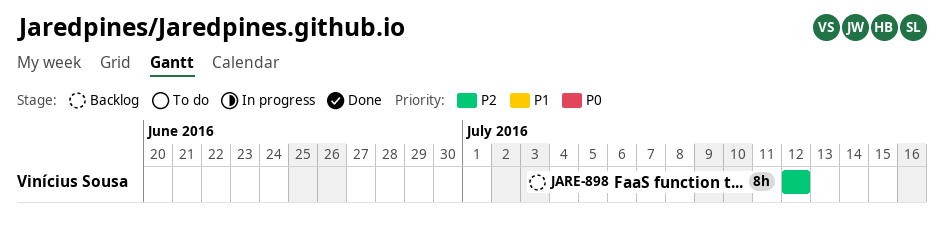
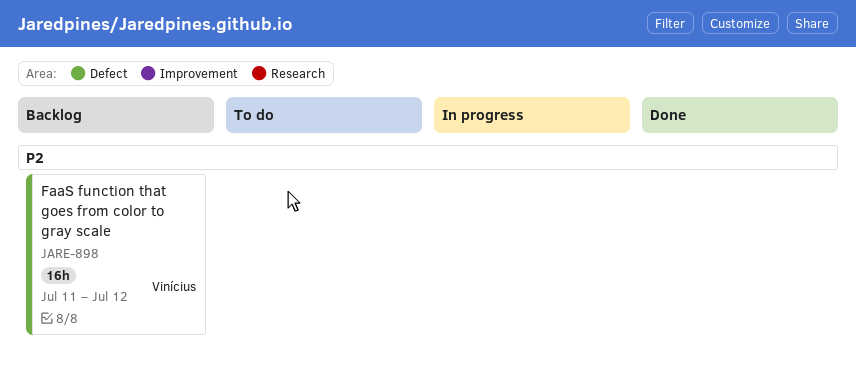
JARE-898, estimate: 8h -> 16h
JARE-898, start: Jul 12 -> Jul 11

